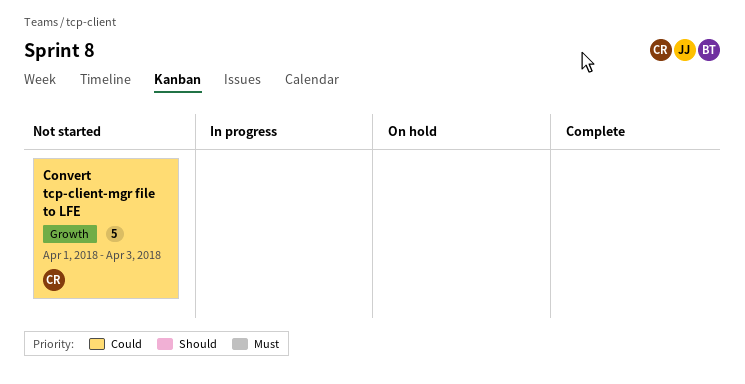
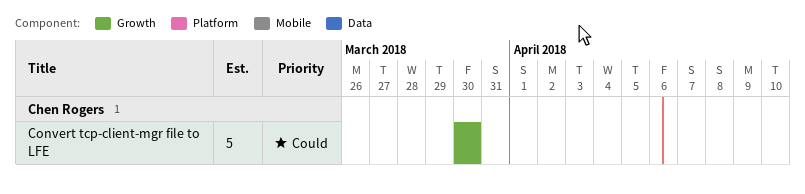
Convert tcp-client-mgr file to LFE, start: Apr 1 -> Mar 30
Convert tcp-client-mgr file to LFE, due: Apr 3 -> Mar 30

